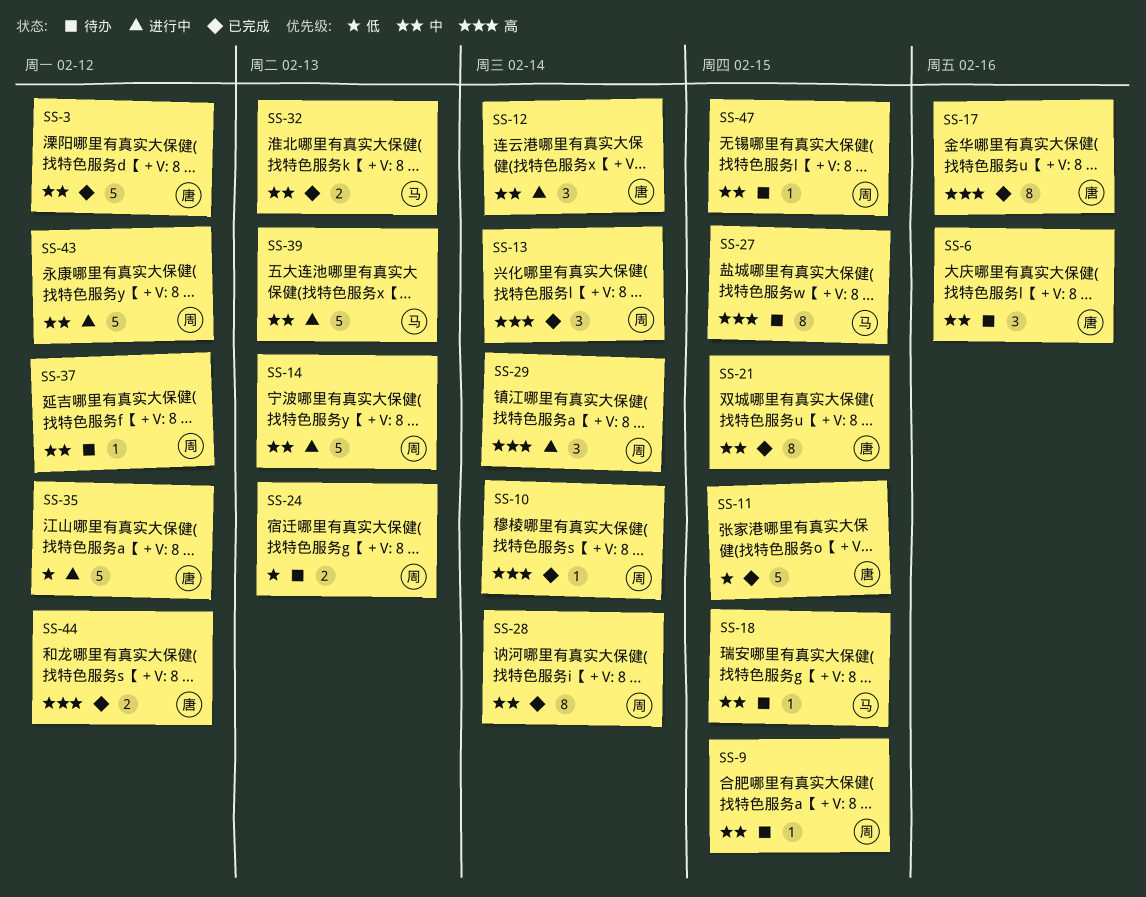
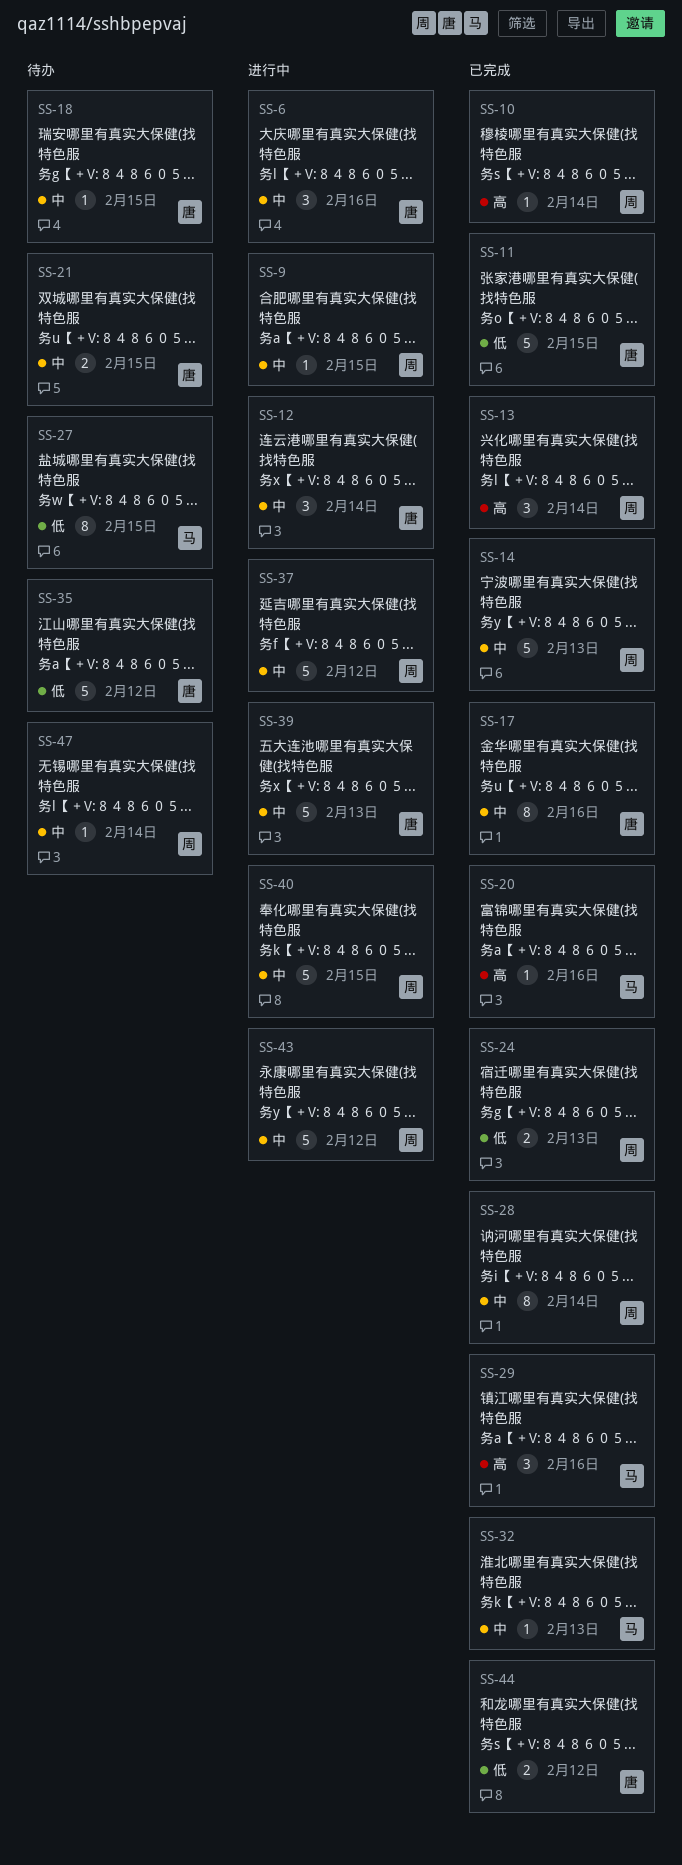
SS-3: present -> none
SS-6, status: 待办 -> 进行中
SS-9, status: 待办 -> 进行中
SS-14, status: 进行中 -> 已完成
SS-17, priority: 高 -> 中
SS-18, owner: 马 -> 唐
SS-20: none -> present
SS-21, status: 已完成 -> 待办
SS-21, estimate: 8 -> 2
SS-24, status: 待办 -> 已完成
SS-27, priority: 高 -> 低
SS-29, status: 进行中 -> 已完成
SS-29, owner: 周 -> 马
SS-29, due: Feb 14 -> Feb 16
SS-32, estimate: 2 -> 1
SS-35, status: 进行中 -> 待办
SS-37, status: 待办 -> 进行中
SS-37, estimate: 1 -> 5
SS-39, owner: 马 -> 唐
SS-40: none -> present
SS-44, priority: 高 -> 低
SS-47, due: Feb 15 -> Feb 14

